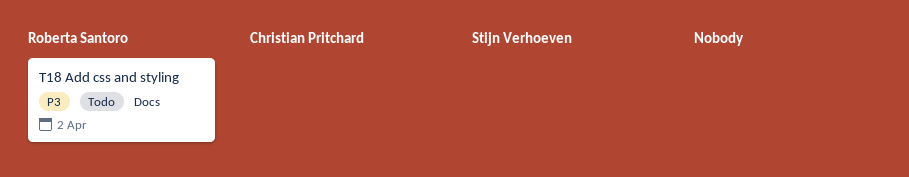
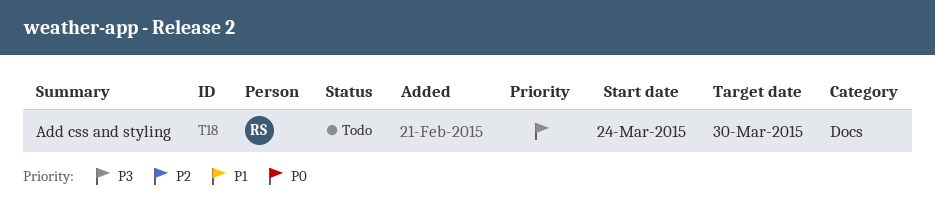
T18, due: Apr 2 -> Mar 30

